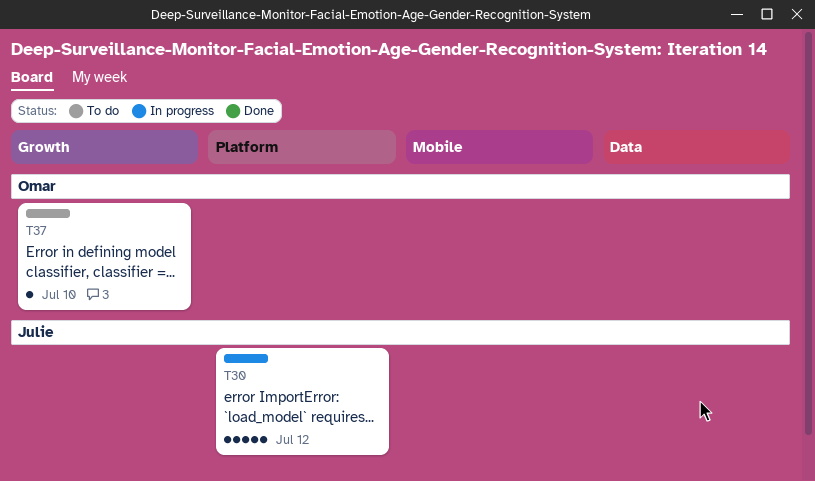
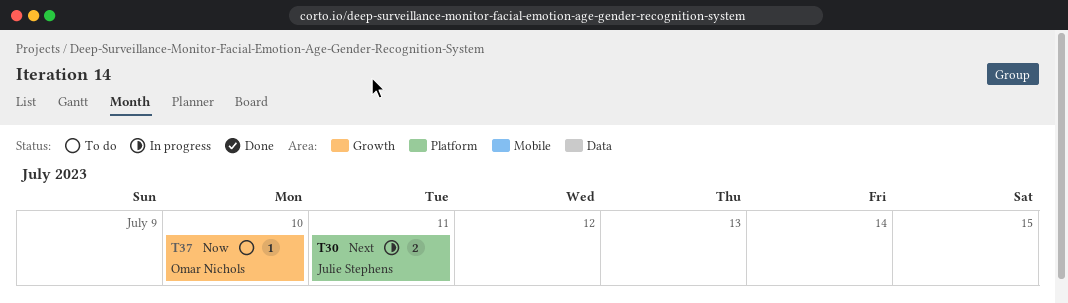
T30, estimate: 5 -> 2
T30, due: Jul 12 -> Jul 11

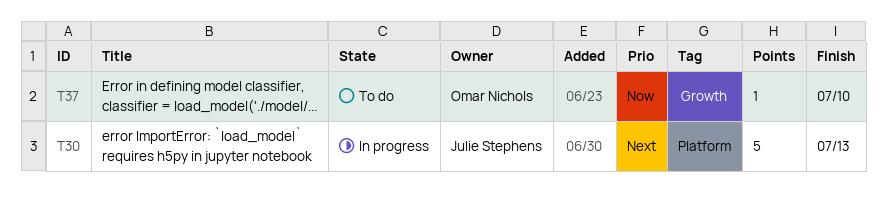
T30, estimate: 2 -> 5
T30, due: Jul 11 -> Jul 13

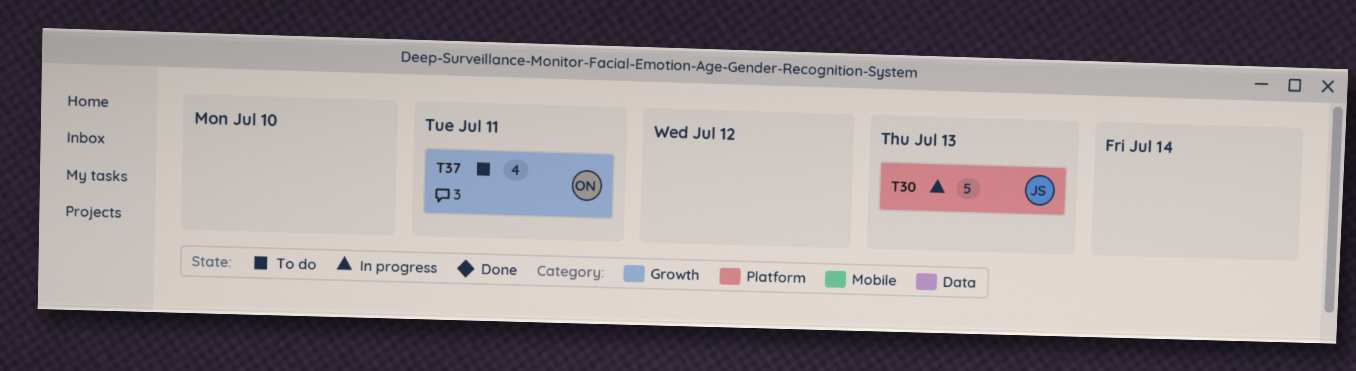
T37, estimate: 1 -> 4
T37, due: Jul 10 -> Jul 11

